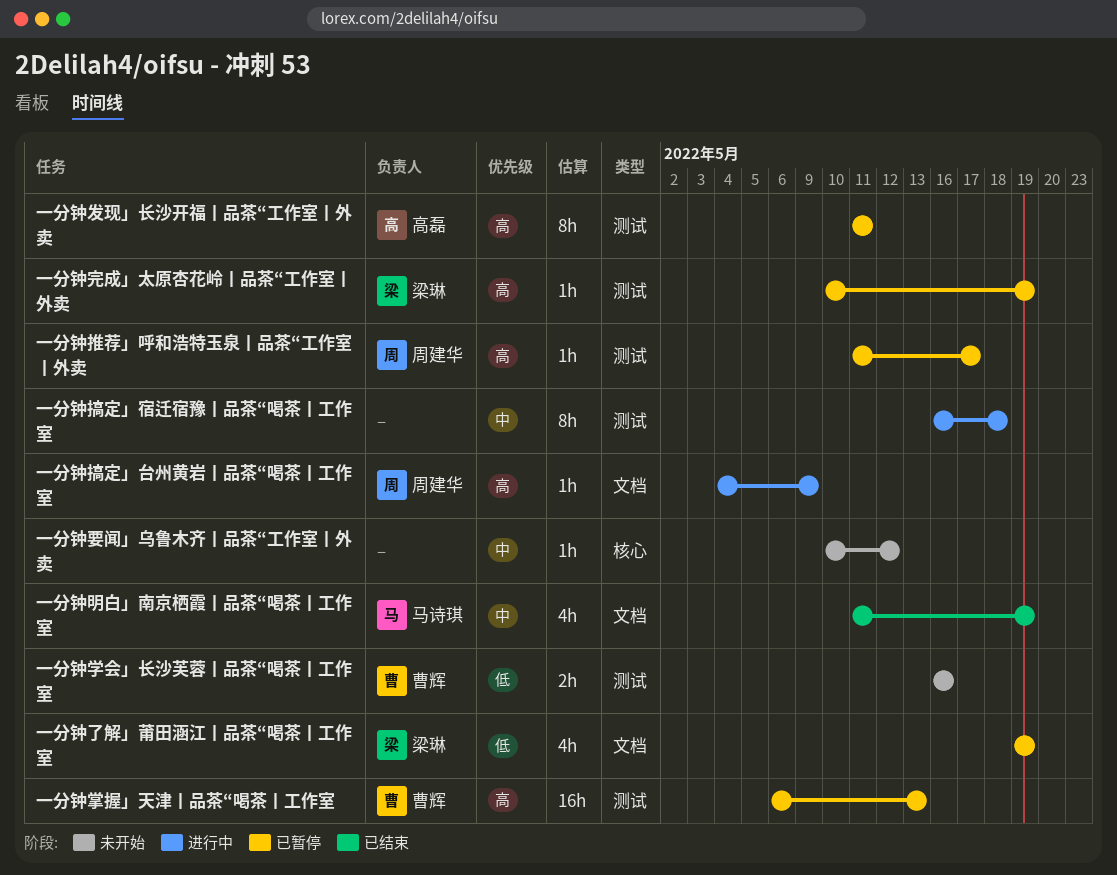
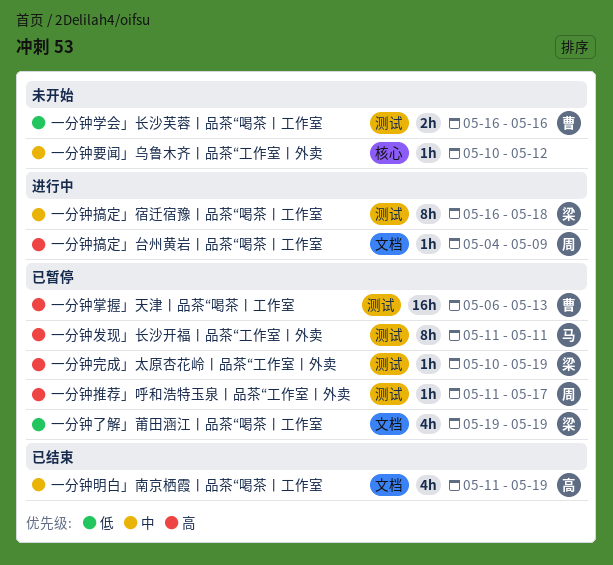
一分钟发现」长沙开福丨品茶“工作室丨外卖, owner: 高磊 -> 马诗琪
一分钟搞定」宿迁宿豫丨品茶“喝茶丨工作室, owner: none -> 梁琳
一分钟明白」南京栖霞丨品茶“喝茶丨工作室, owner: 马诗琪 -> 高磊

